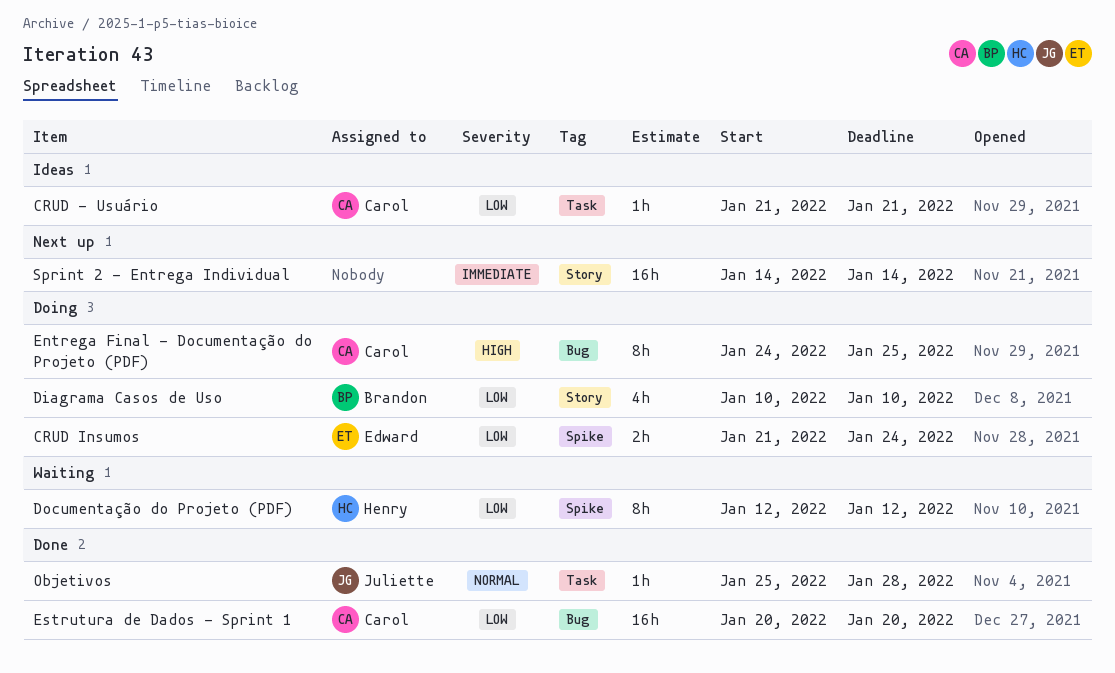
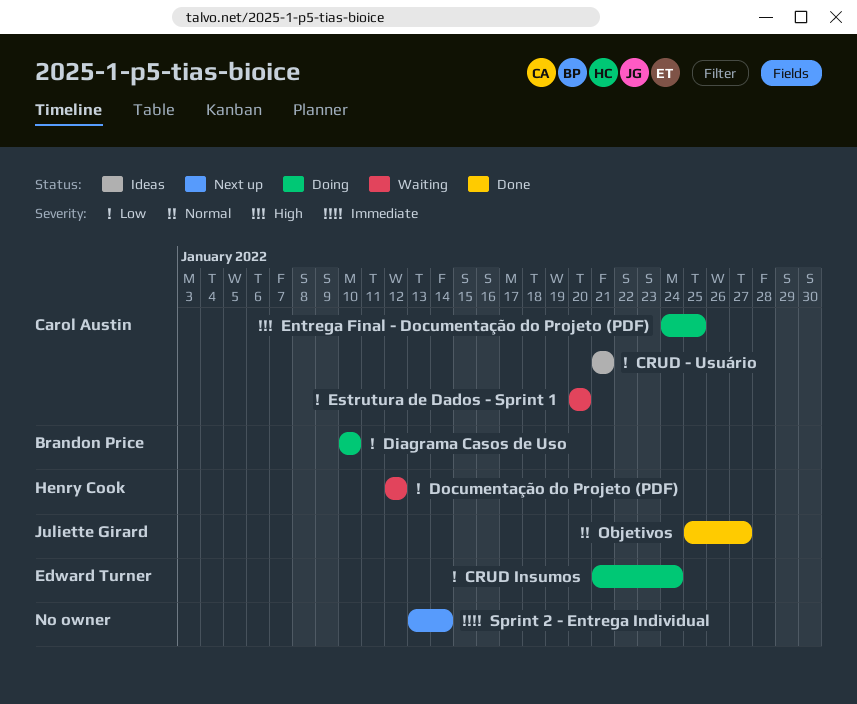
Estrutura de Dados - Sprint 1, status: Done -> Waiting
Objetivos, due: Jan 28 -> Jan 27
Sprint 2 - Entrega Individual, start: Jan 14 -> Jan 13

